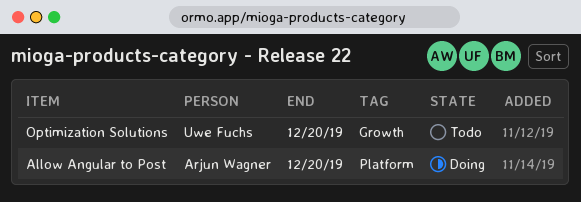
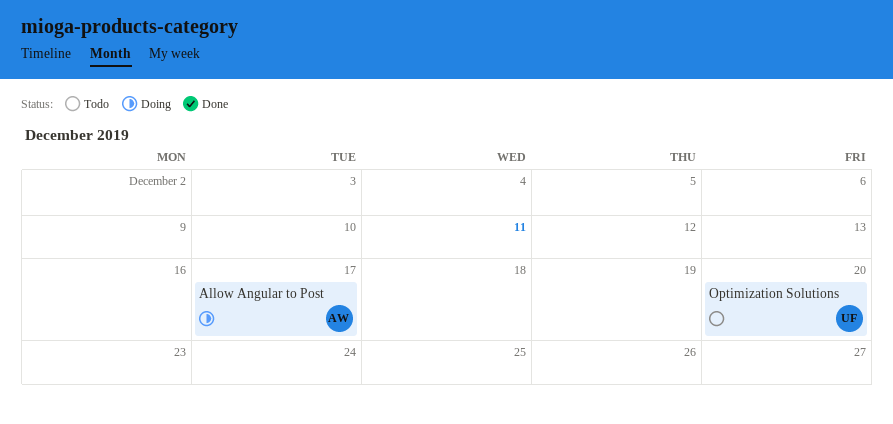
Allow Angular to Post, due: Dec 20 -> Dec 17

